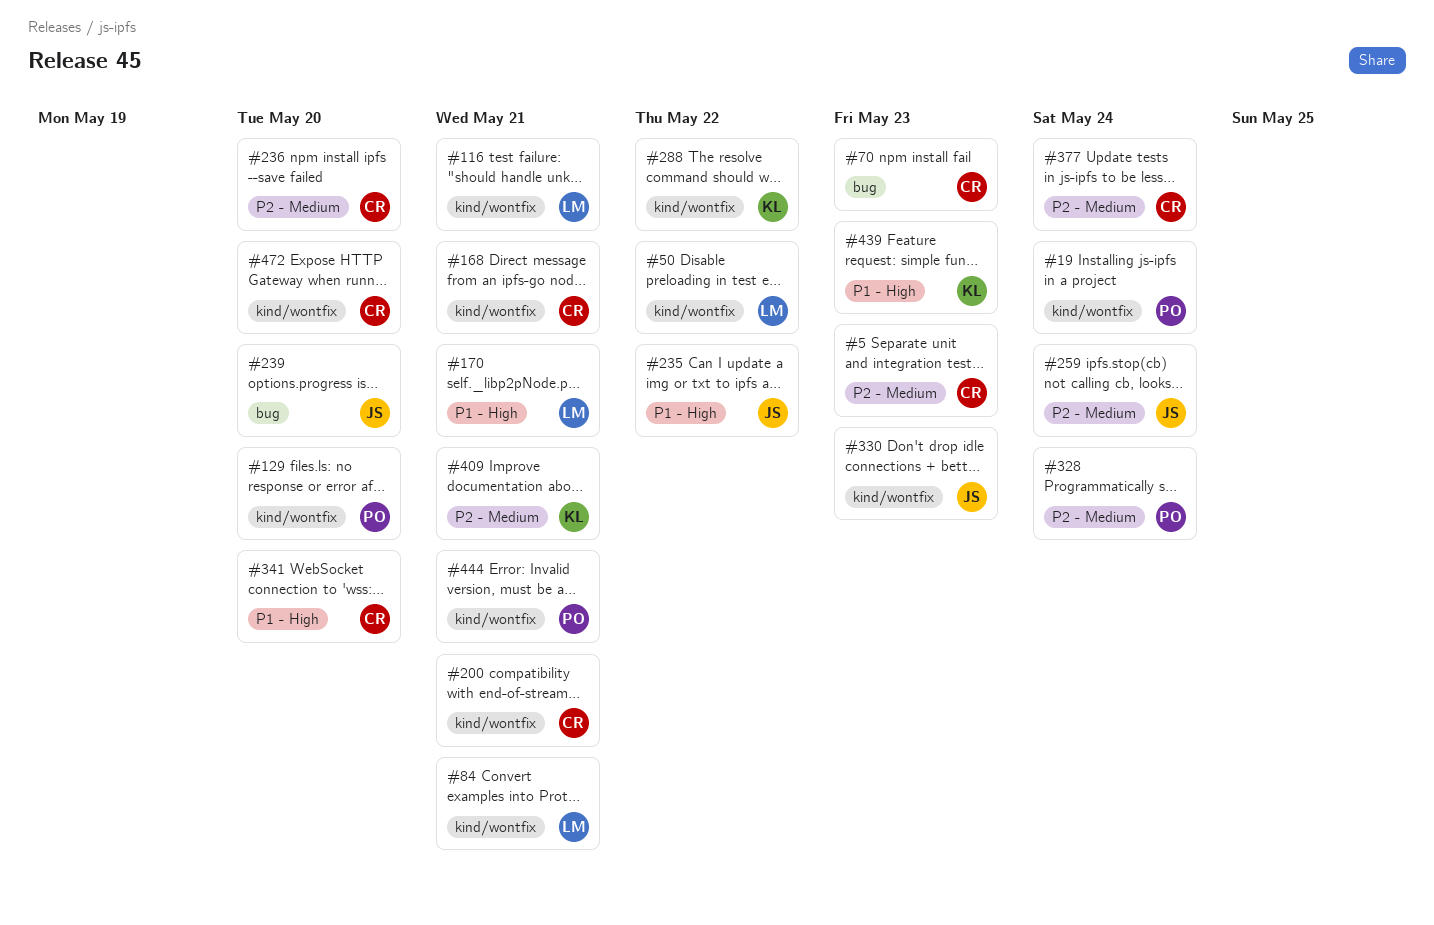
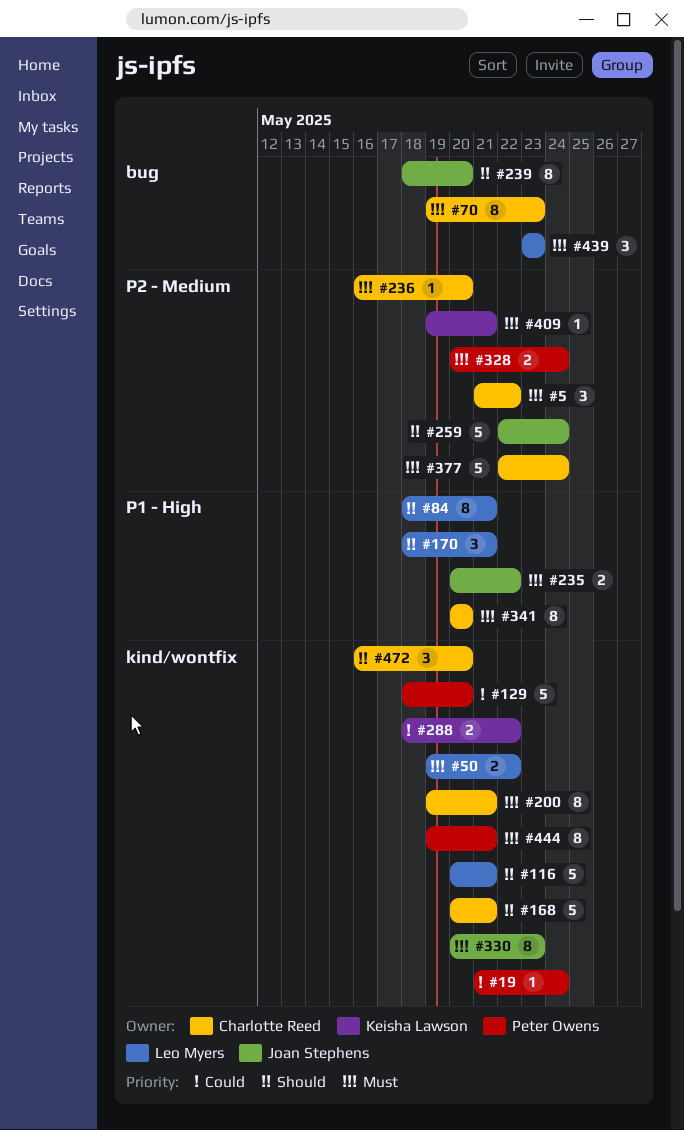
#5, due: May 23 -> May 22
#84, label: kind/wontfix -> P1 - High
#439, owner: Keisha Lawson -> Leo Myers
#439, label: P1 - High -> bug

